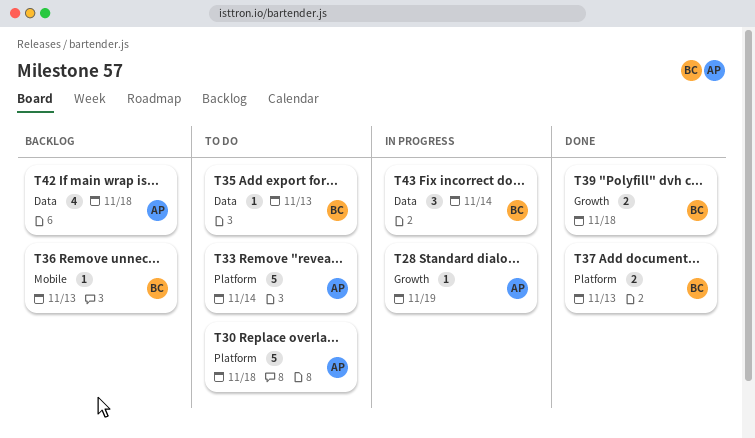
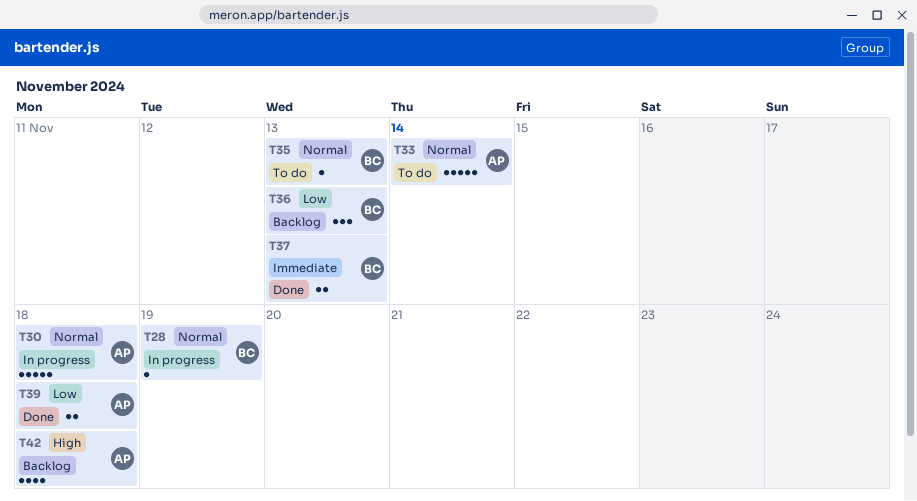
T28, owner: AP -> BC
T30, status: To do -> In progress
T36, estimate: 1 -> 3
T39, owner: BC -> AP
T43: present -> none

